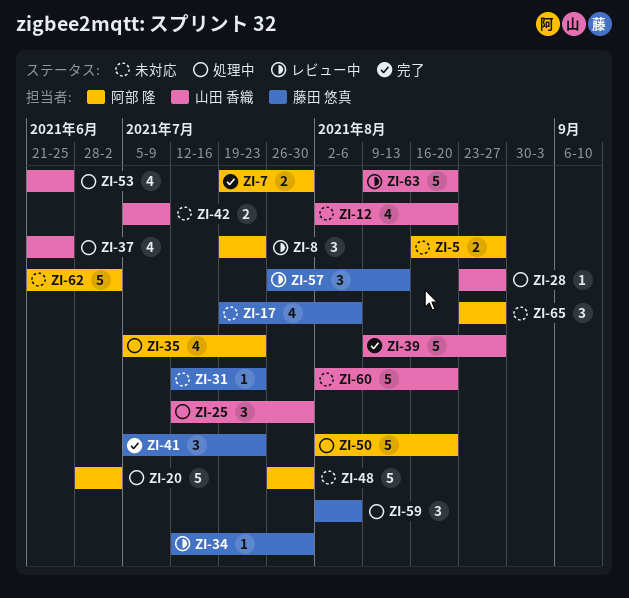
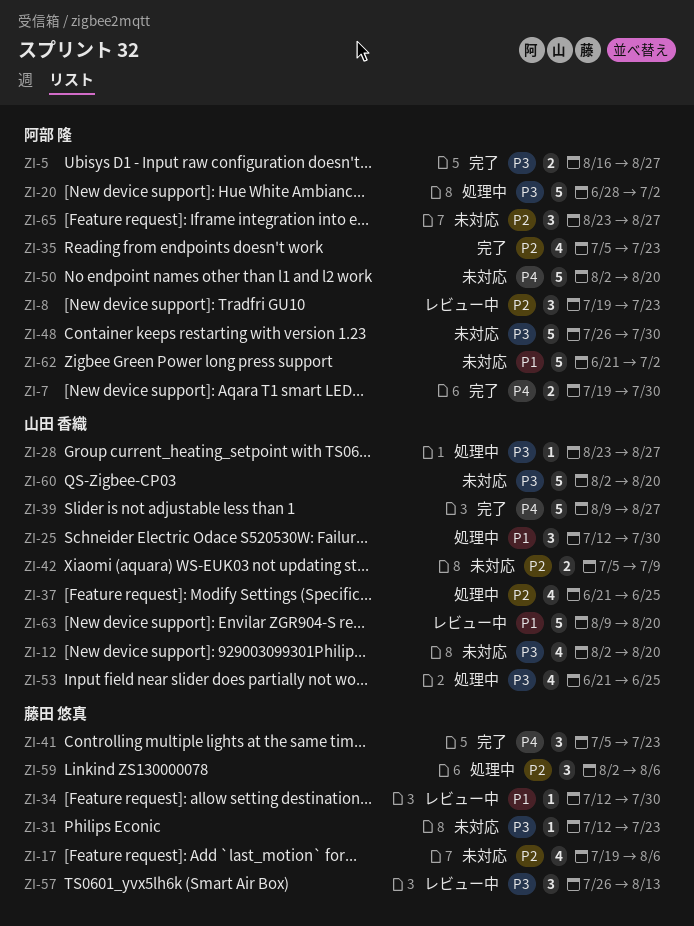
ZI-5, status: 未対応 -> 完了
ZI-35, status: 処理中 -> 完了
ZI-50, status: 処理中 -> 未対応

